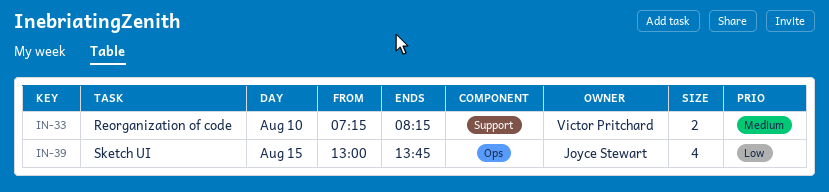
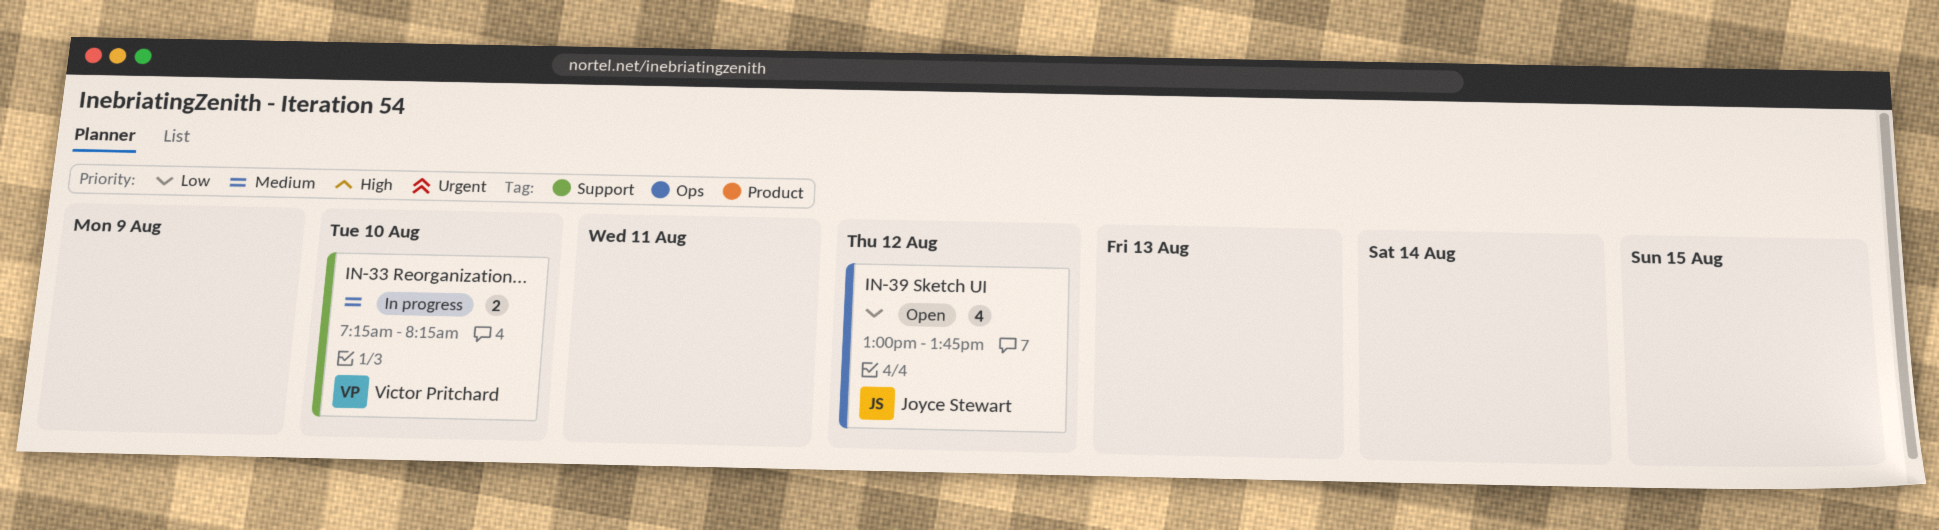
IN-39, day: Aug 15 -> Aug 12

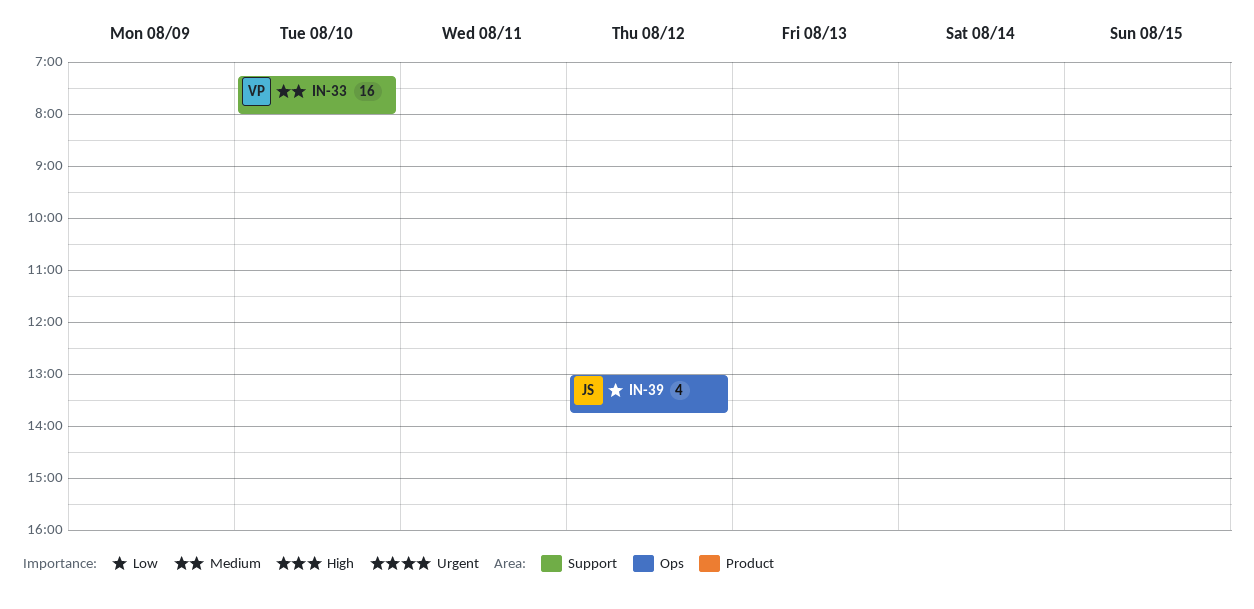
IN-33, estimate: 2 -> 16
IN-33, ends: 08:15 -> 08:00

